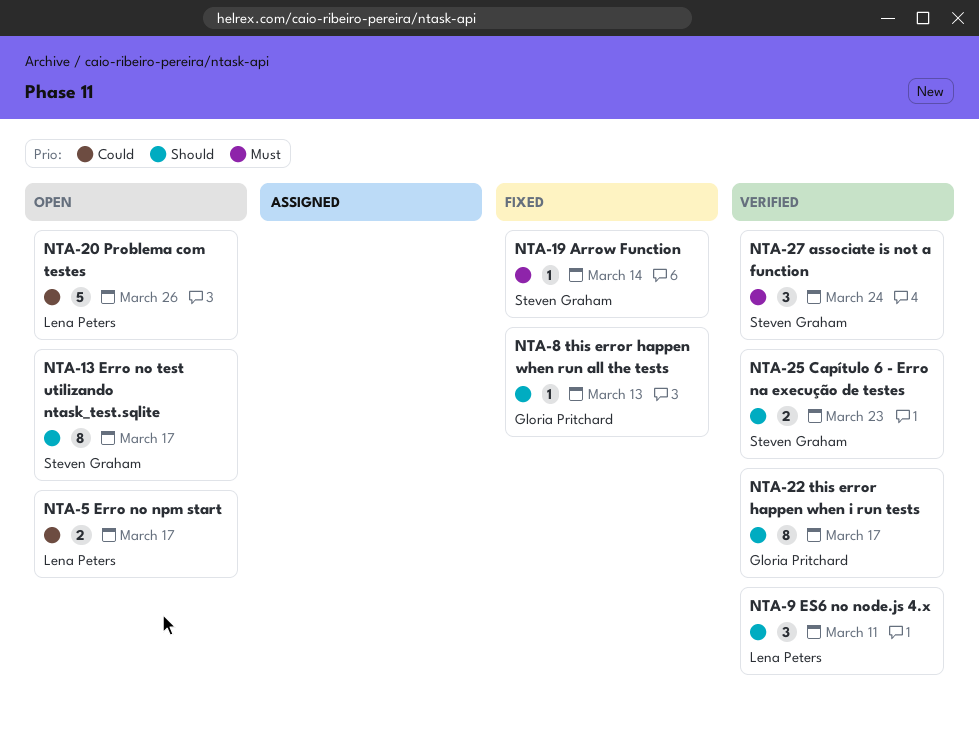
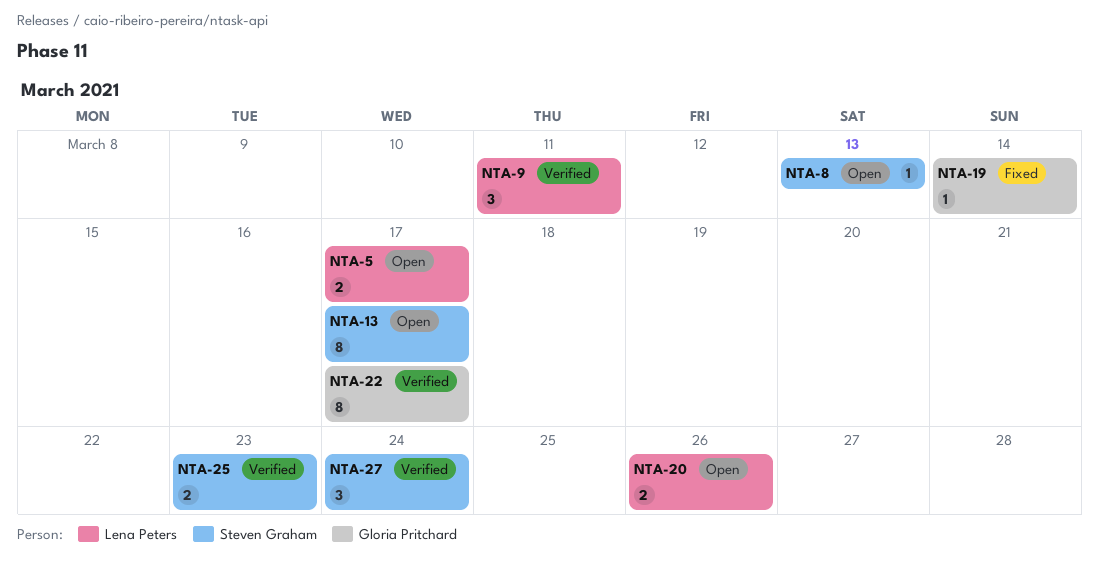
NTA-8, status: Fixed -> Open
NTA-8, owner: Gloria Pritchard -> Steven Graham
NTA-19, owner: Steven Graham -> Gloria Pritchard
NTA-20, estimate: 5 -> 2

